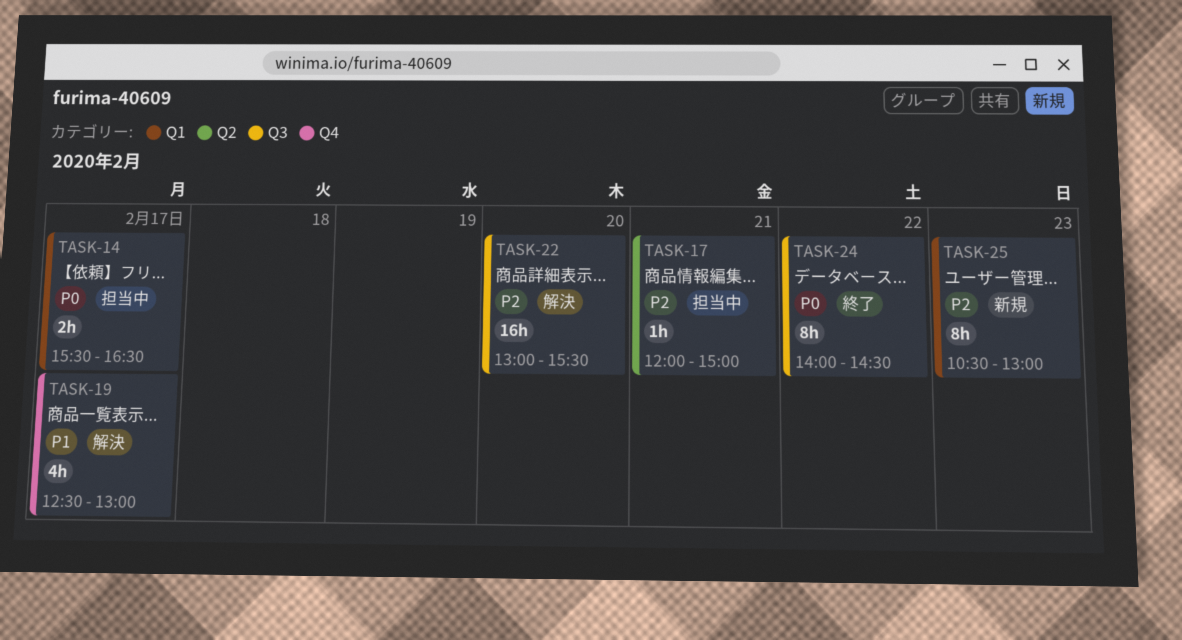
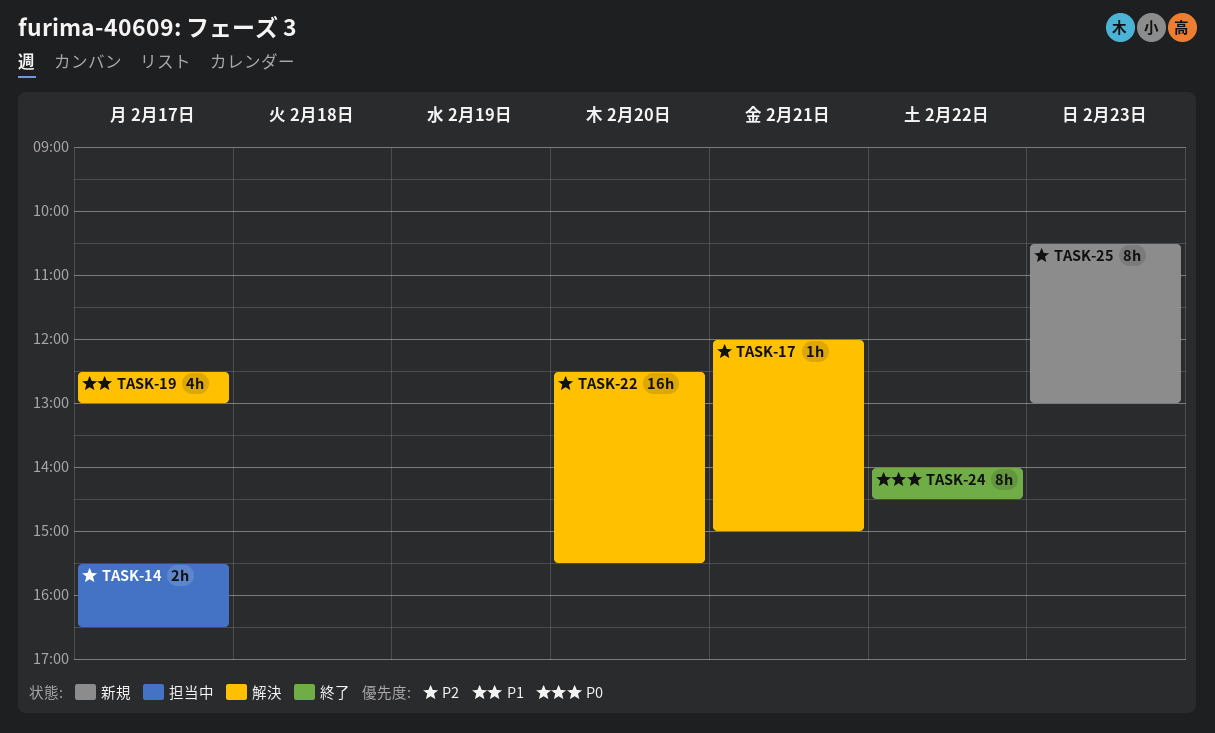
TASK-14, priority: P0 -> P2
TASK-17, status: 担当中 -> 解決
TASK-22, begins: 13:00 -> 12:30

